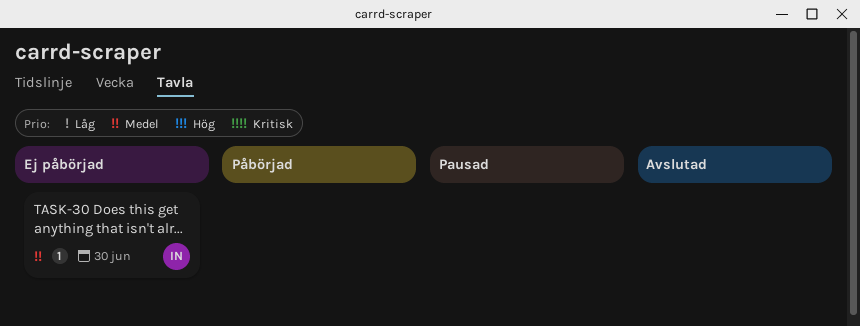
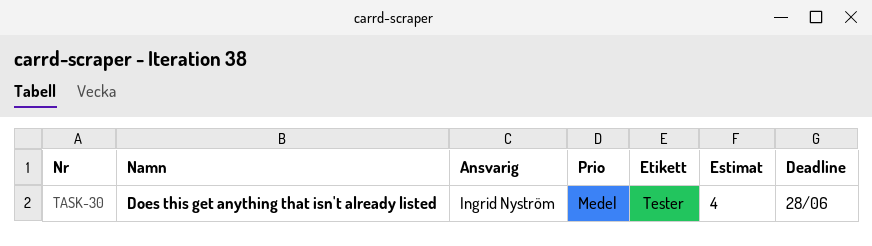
TASK-30, estimate: 1 -> 4
TASK-30, due: Jun 30 -> Jun 28

